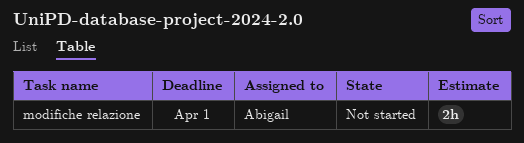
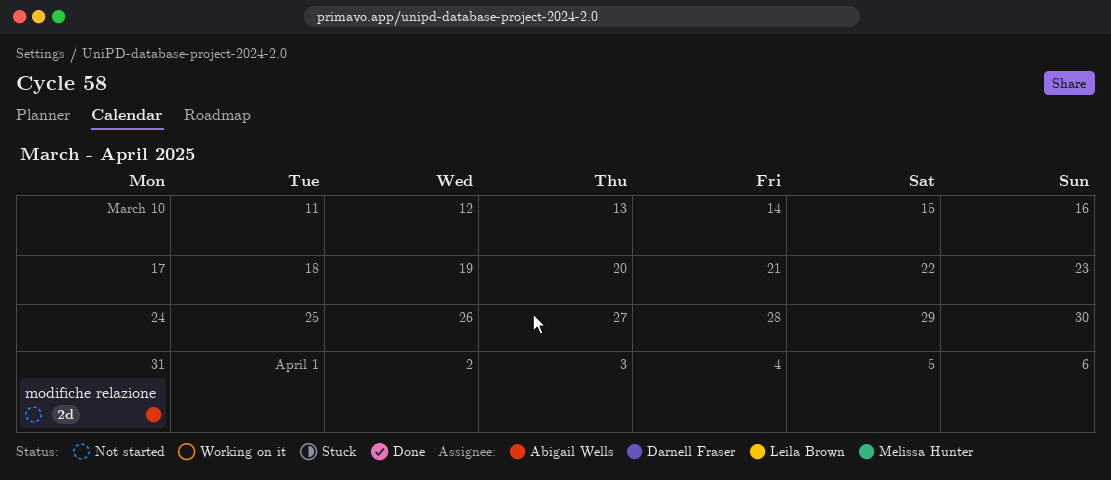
modifiche relazione, estimate: 2h -> 2d
modifiche relazione, due: Apr 1 -> Mar 31

